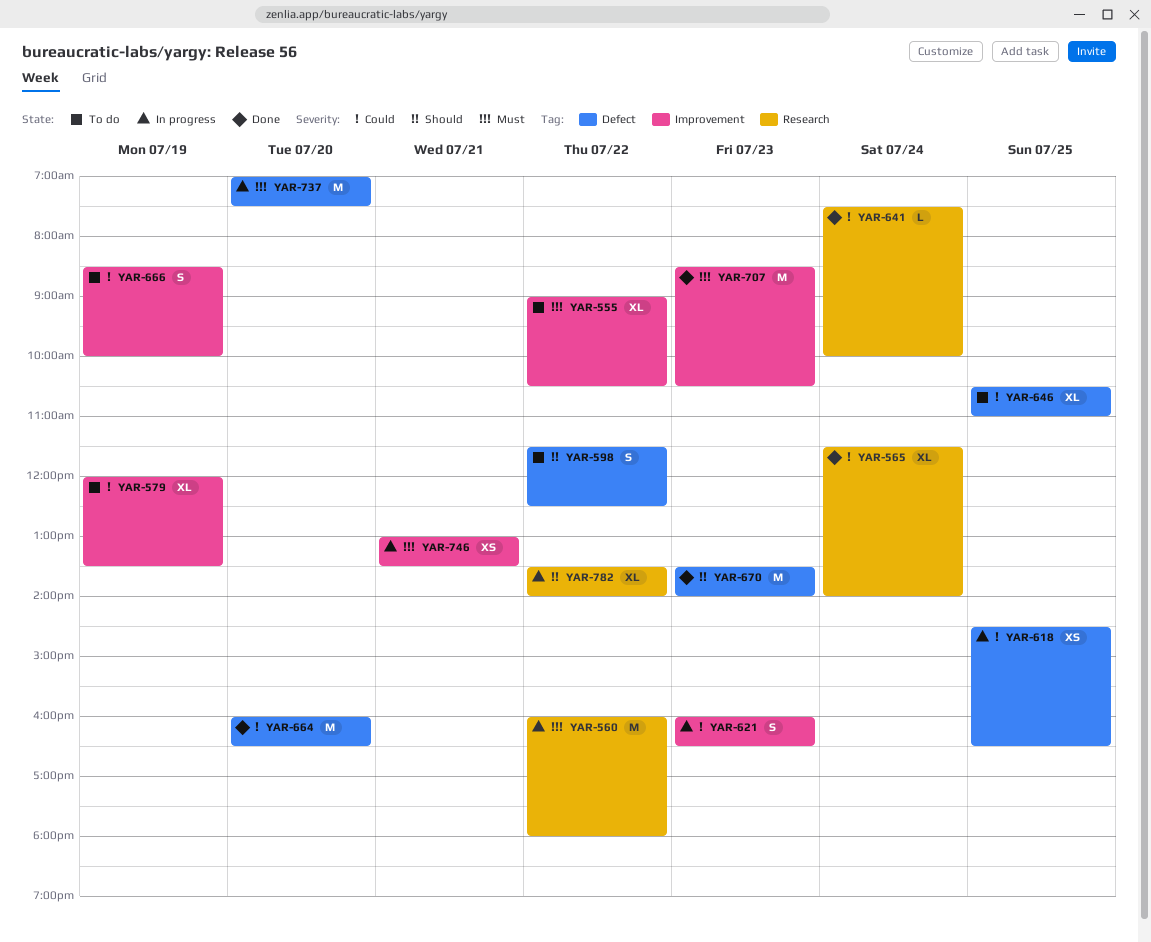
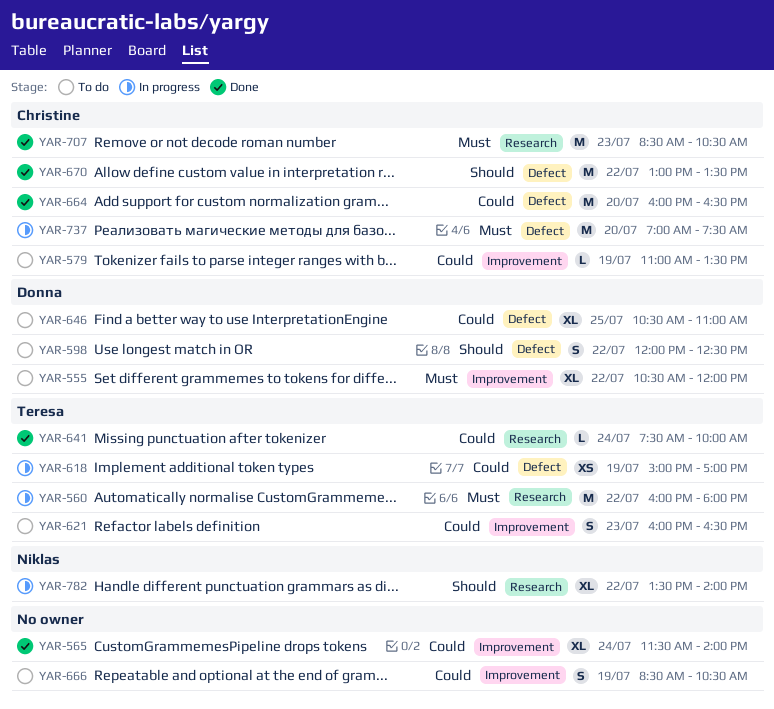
YAR-555, begins: 09:00 -> 10:30
YAR-555, ends: 10:30 -> 12:00
YAR-565, label: Research -> Improvement
YAR-579, estimate: XL -> L
YAR-579, begins: 12:00 -> 11:00
YAR-598, begins: 11:30 -> 12:00
YAR-618, day: Jul 25 -> Jul 19
YAR-618, begins: 14:30 -> 15:00
YAR-618, ends: 16:30 -> 17:00
YAR-621, status: In progress -> To do
YAR-666, ends: 10:00 -> 10:30
YAR-670, day: Jul 23 -> Jul 22
YAR-670, begins: 13:30 -> 13:00
YAR-670, ends: 14:00 -> 13:30
YAR-707, label: Improvement -> Research
YAR-746: present -> none

